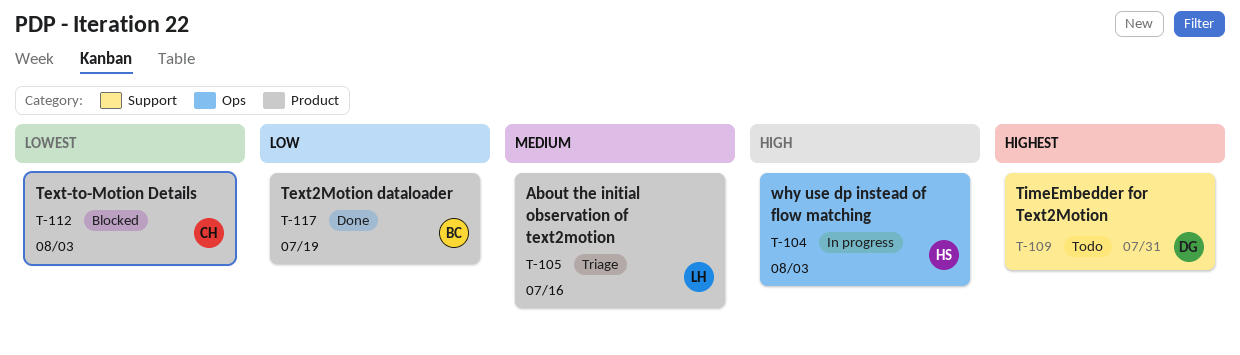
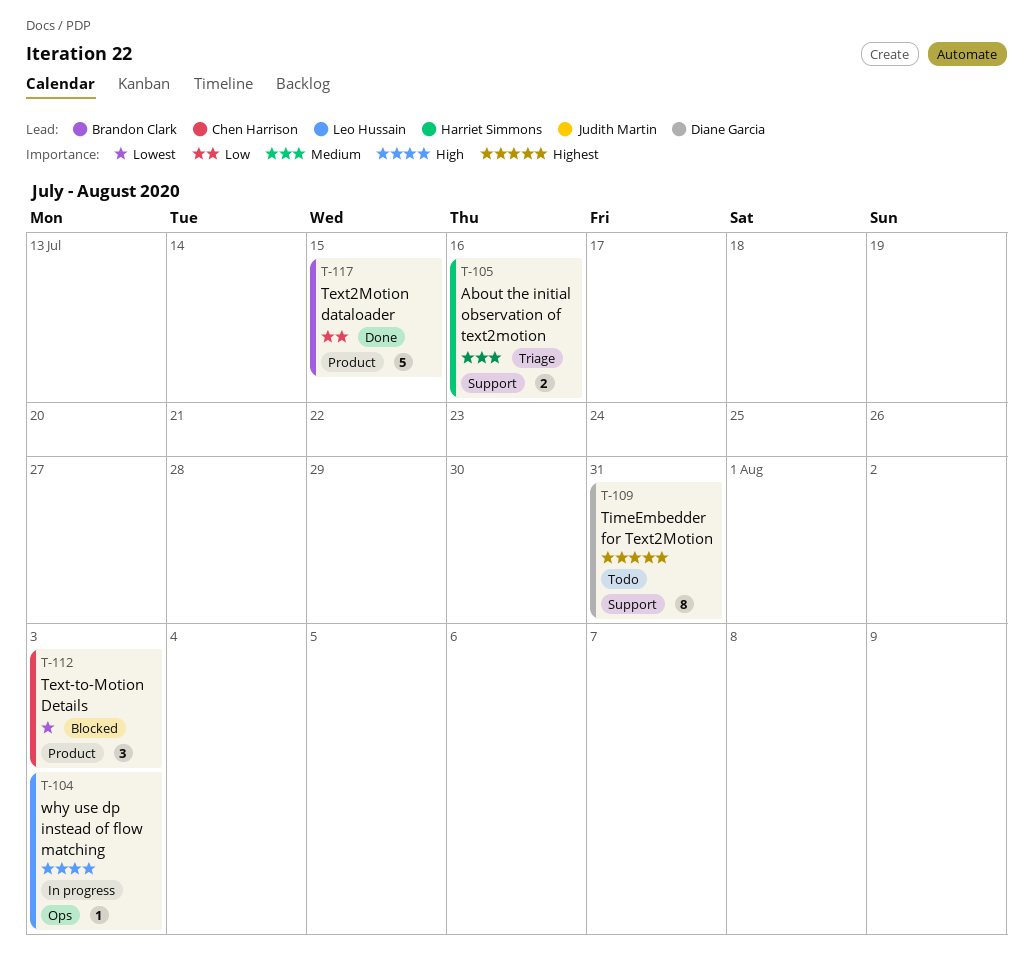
T-104, owner: Harriet Simmons -> Leo Hussain
T-105, owner: Leo Hussain -> Harriet Simmons
T-105, label: Product -> Support
T-117, due: Jul 19 -> Jul 15

